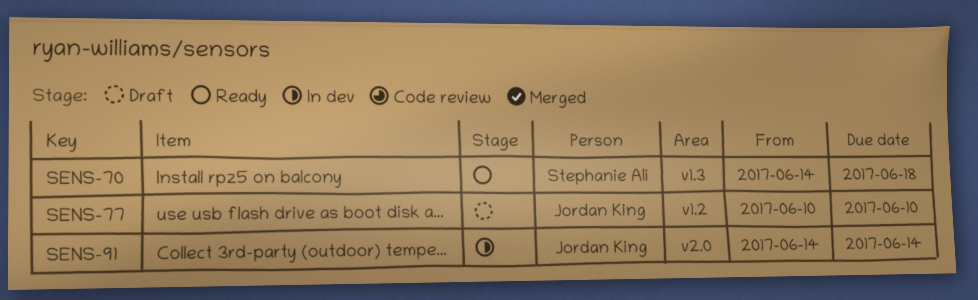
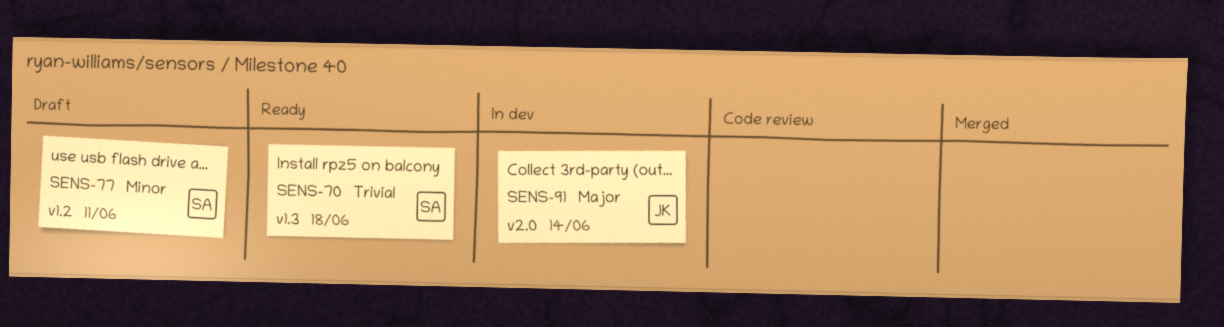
SENS-77, owner: Jordan King -> Stephanie Ali
SENS-77, due: Jun 10 -> Jun 11

